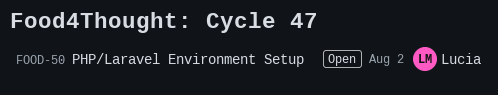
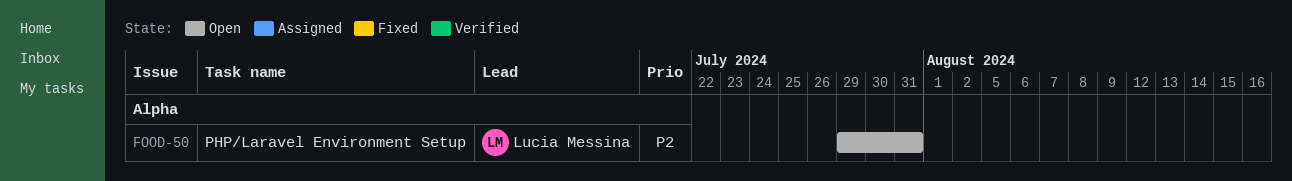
FOOD-50, due: Aug 2 -> Jul 31

